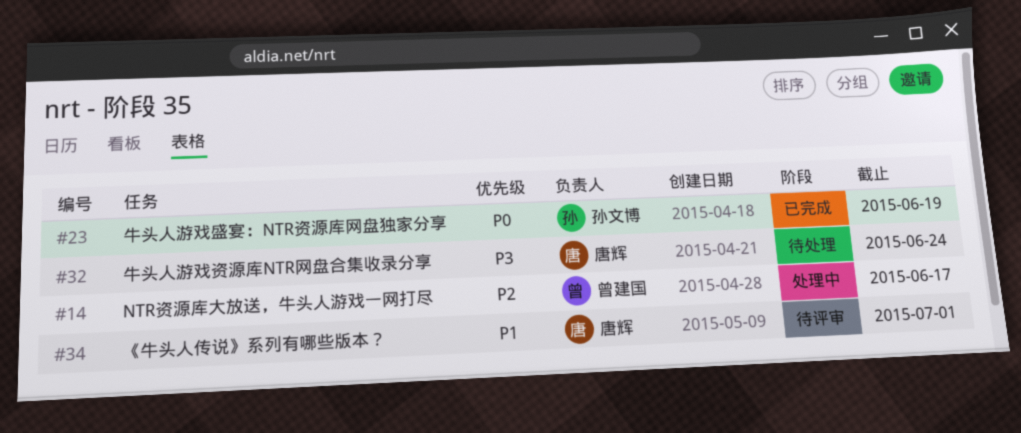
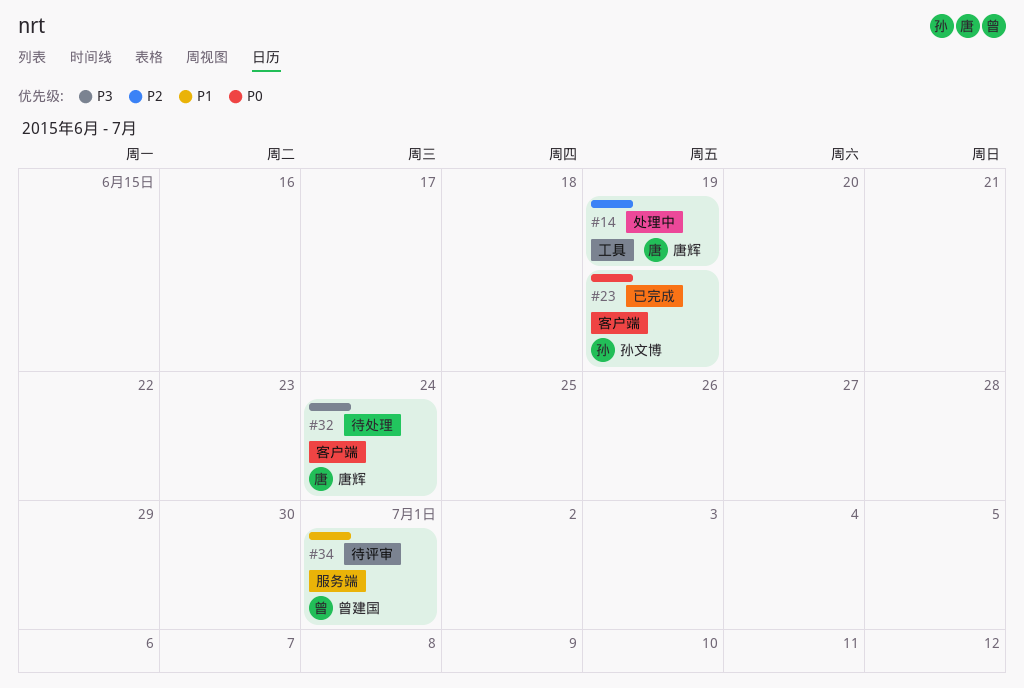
#14, owner: 曾建国 -> 唐辉
#14, due: Jun 17 -> Jun 19
#34, owner: 唐辉 -> 曾建国

